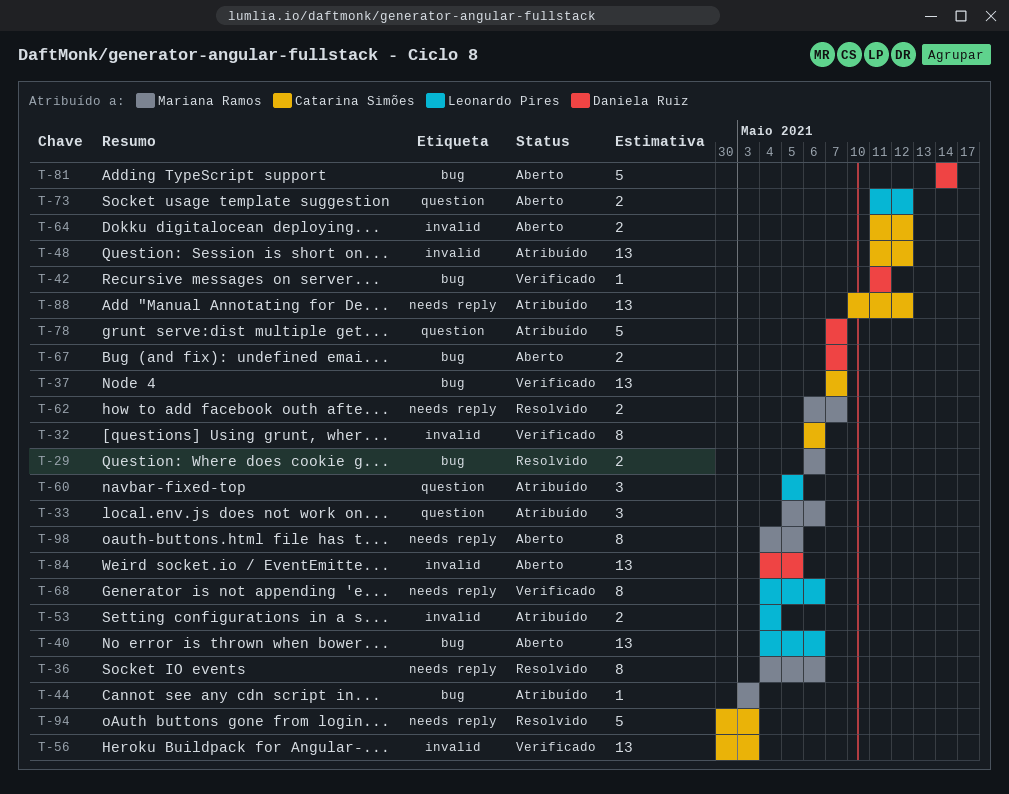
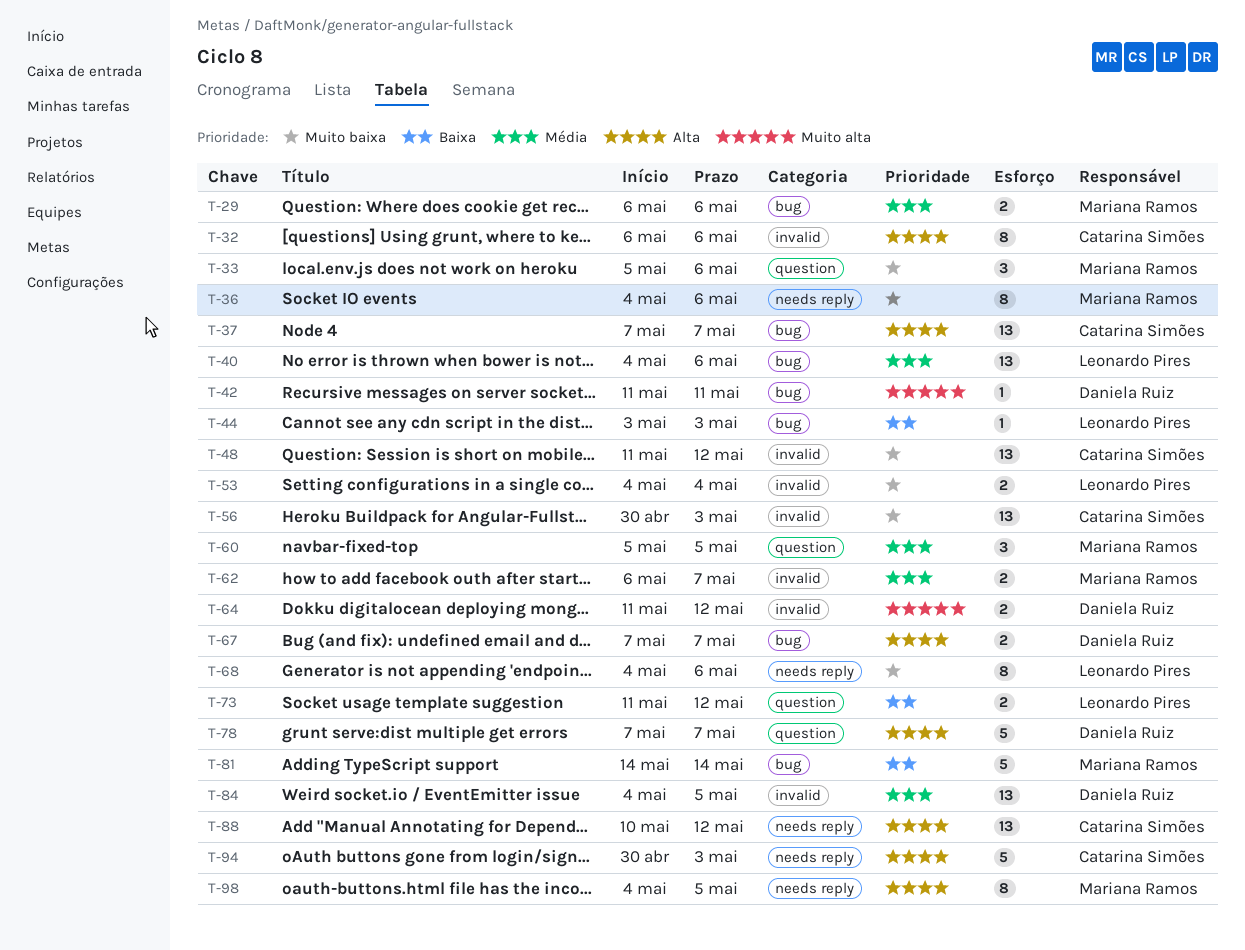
T-44, owner: Mariana Ramos -> Leonardo Pires
T-60, owner: Leonardo Pires -> Mariana Ramos
T-62, label: needs reply -> invalid
T-64, owner: Catarina Simões -> Daniela Ruiz
T-81, owner: Daniela Ruiz -> Mariana Ramos

